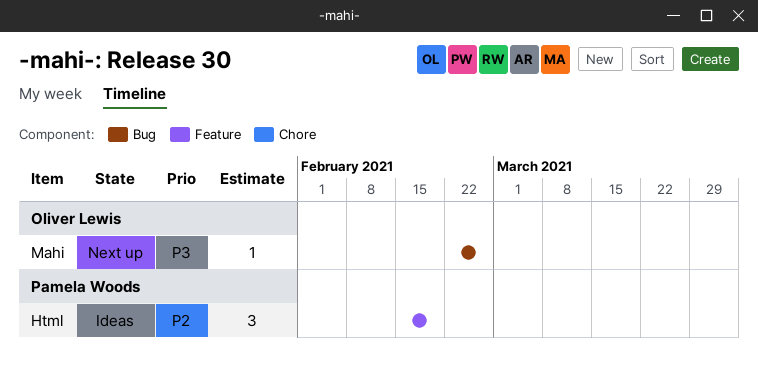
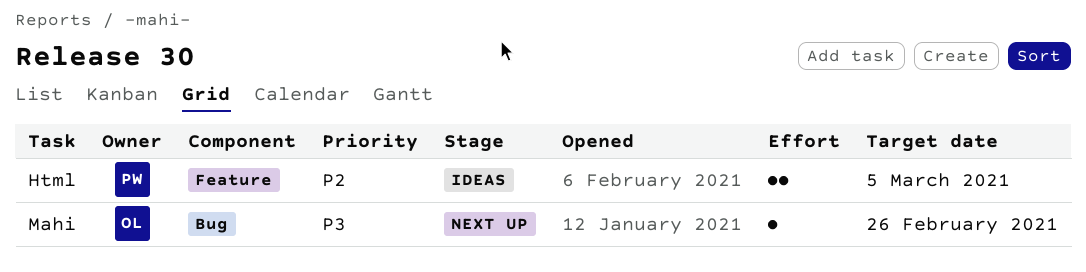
Html, estimate: 3 -> 2
Html, due: Feb 19 -> Mar 5

